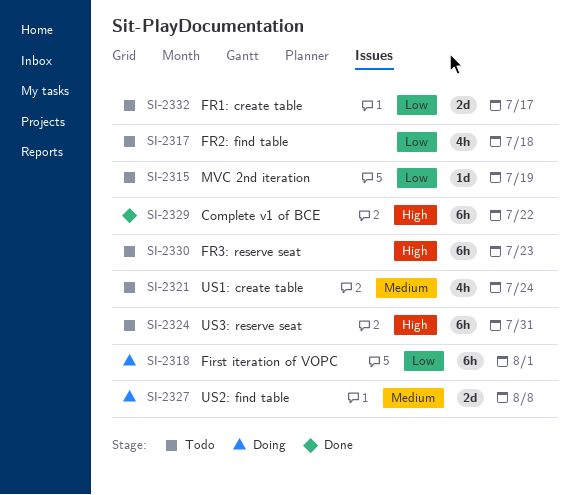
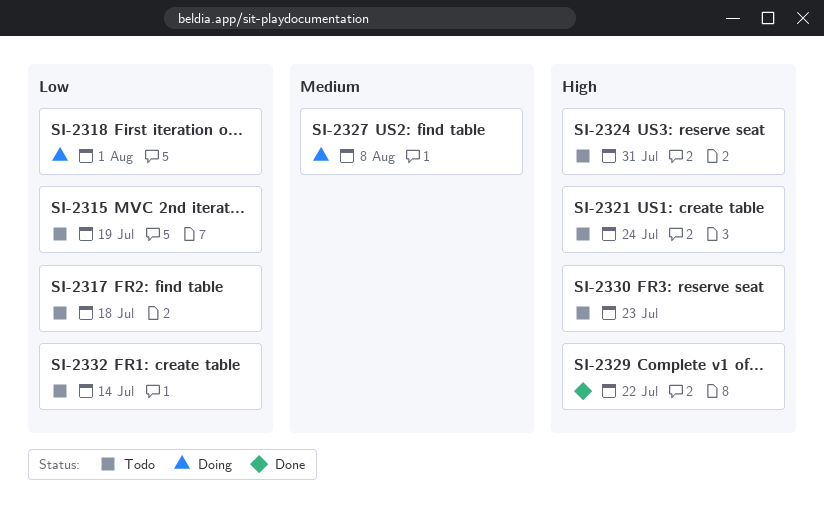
SI-2321, priority: Medium -> High
SI-2332, due: Jul 17 -> Jul 14

